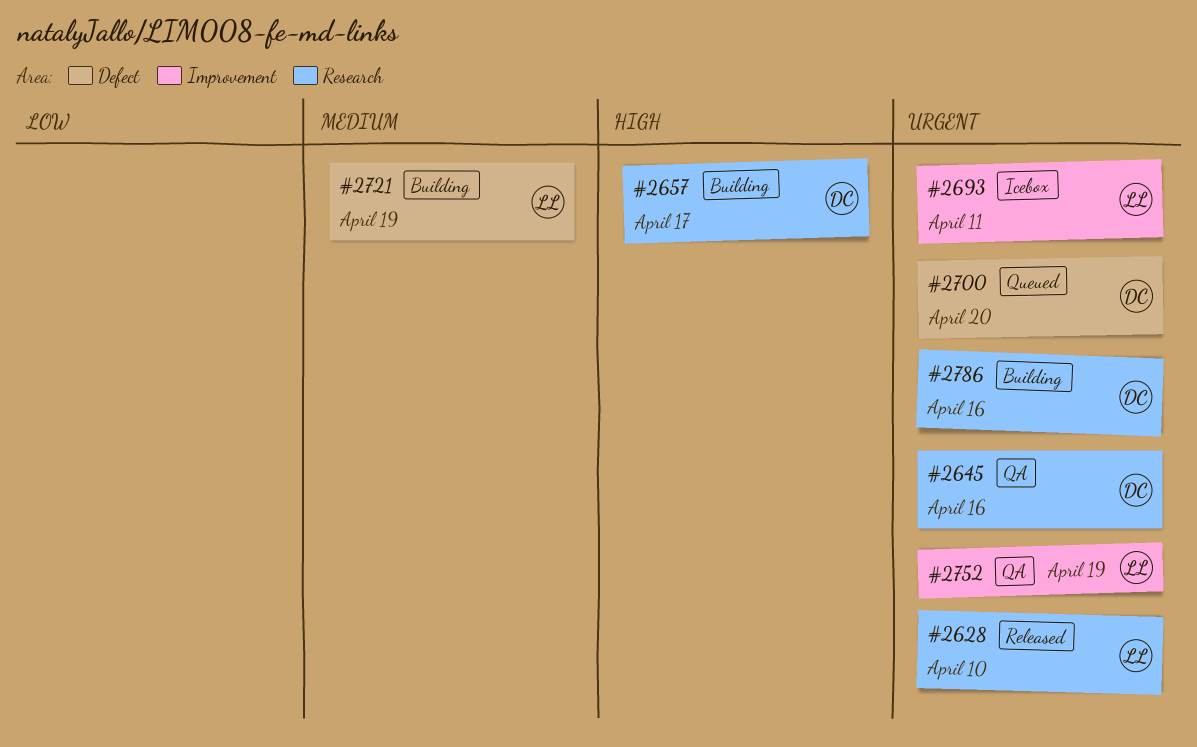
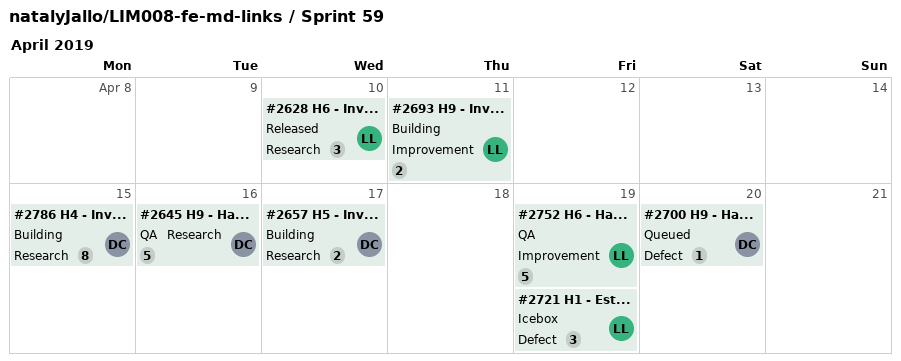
#2693, status: Icebox -> Building
#2721, status: Building -> Icebox
#2786, due: Apr 16 -> Apr 15

